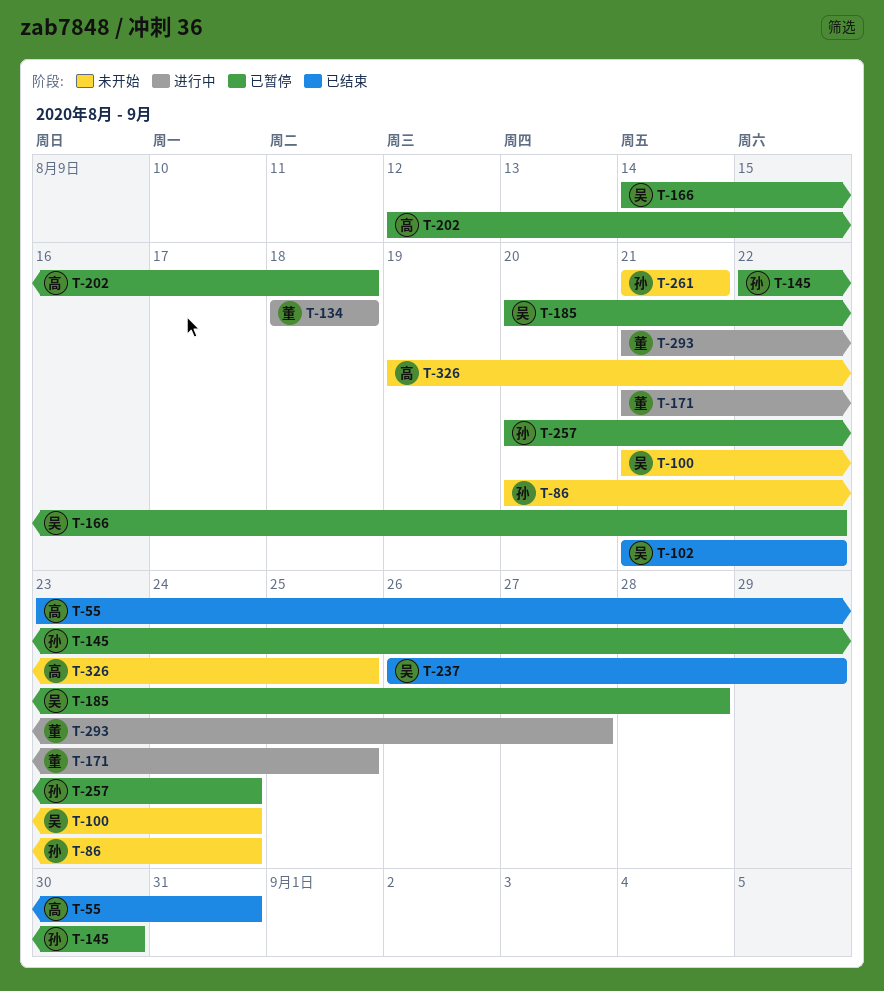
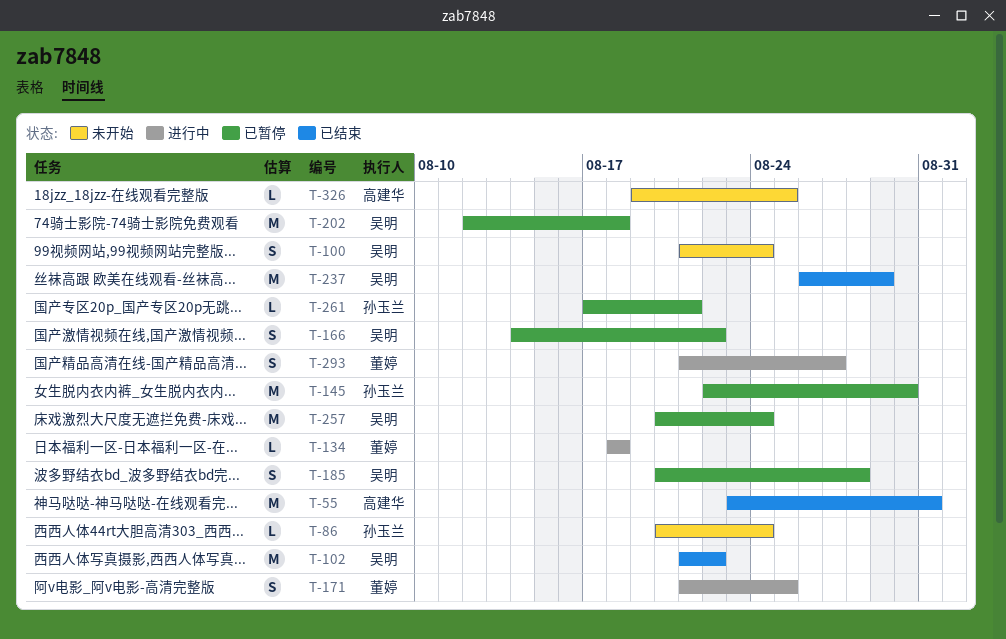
T-202, owner: 高建华 -> 吴明
T-257, owner: 孙玉兰 -> 吴明
T-261, status: 未开始 -> 已暂停
T-261, start: Aug 21 -> Aug 17

